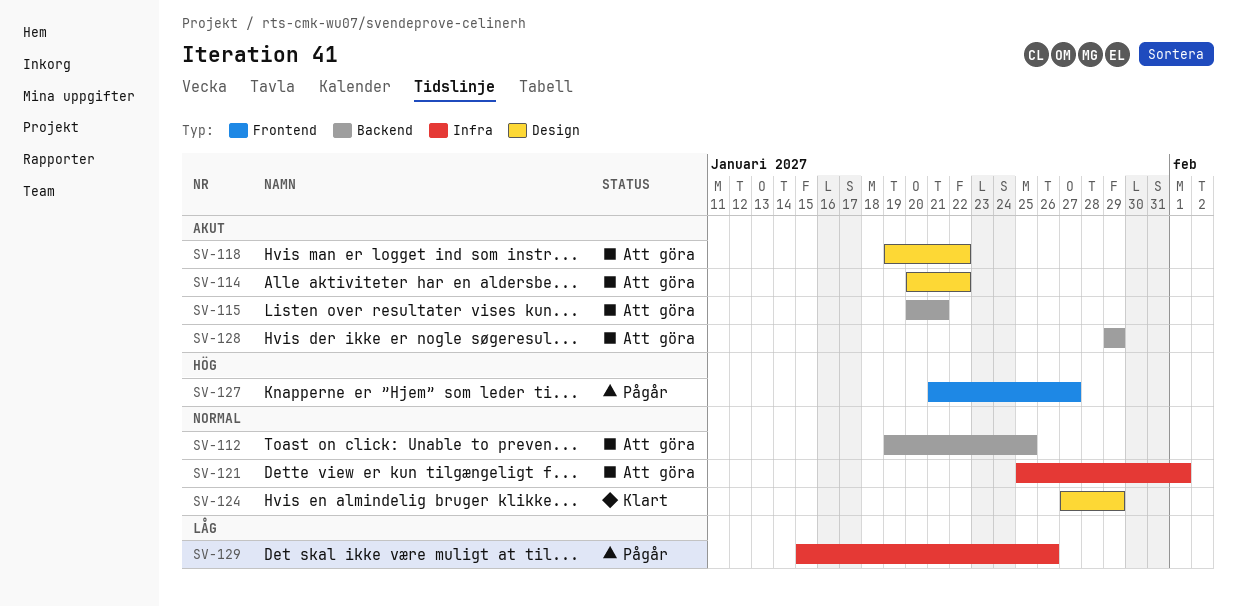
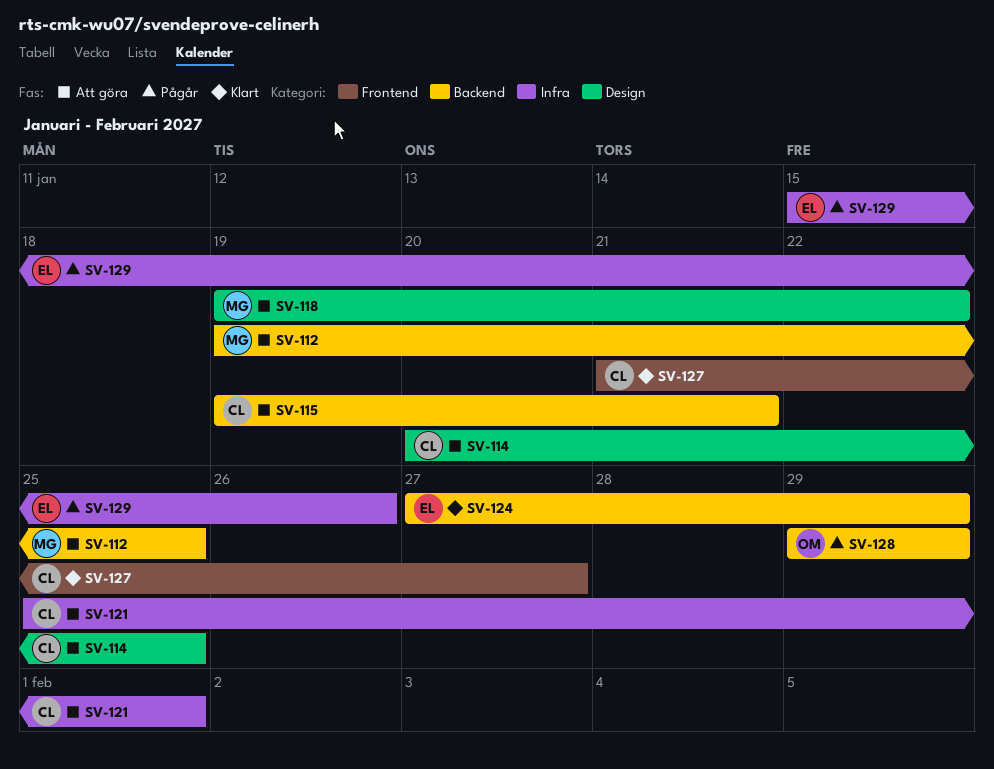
SV-114, due: Jan 22 -> Jan 25
SV-115, start: Jan 20 -> Jan 19
SV-124, label: Design -> Backend
SV-127, status: Pågår -> Klart
SV-128, status: Att göra -> Pågår

